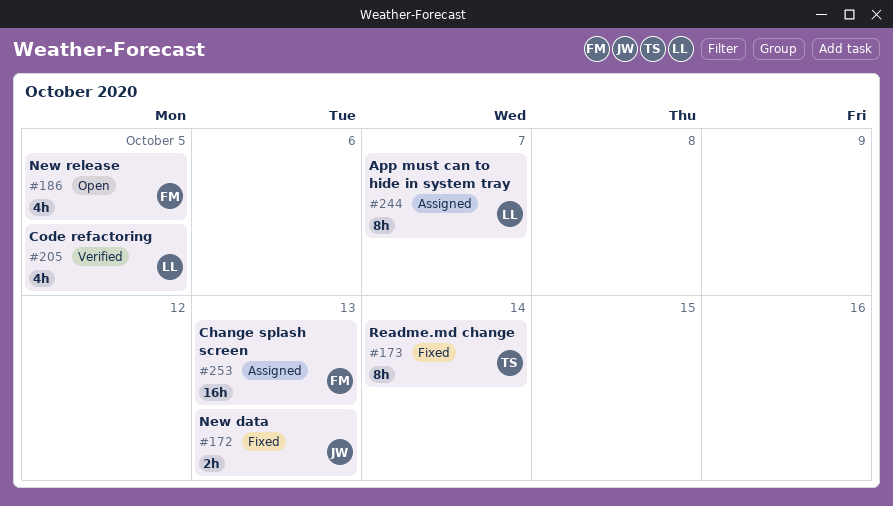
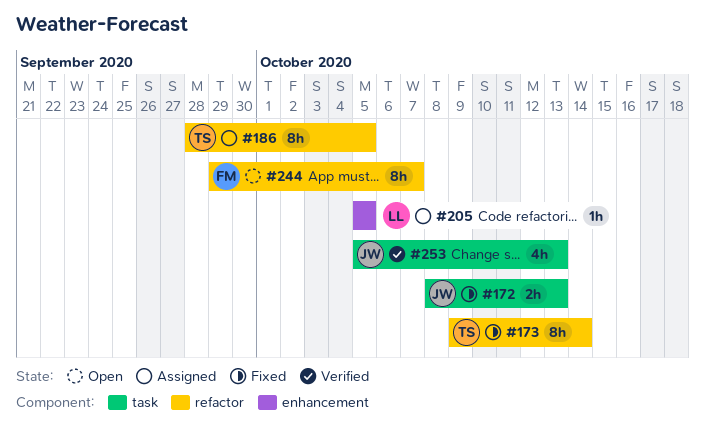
#186, status: Open -> Assigned
#186, owner: FM -> TS
#186, estimate: 4h -> 8h
#205, status: Verified -> Assigned
#205, estimate: 4h -> 1h
#244, status: Assigned -> Open
#244, owner: LL -> FM
#253, status: Assigned -> Verified
#253, owner: FM -> JW
#253, estimate: 16h -> 4h

